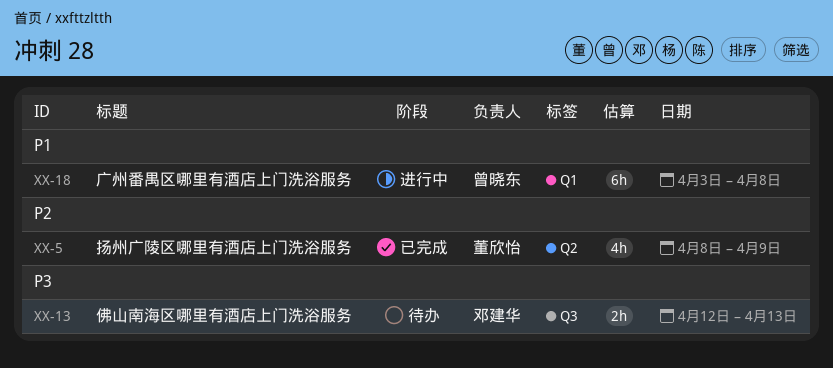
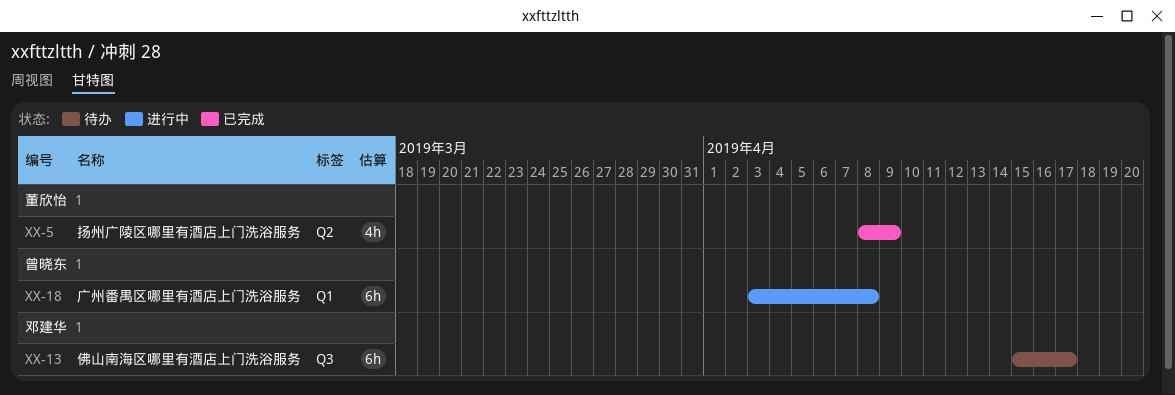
XX-13, estimate: 2h -> 6h
XX-13, start: Apr 12 -> Apr 15
XX-13, due: Apr 13 -> Apr 17

